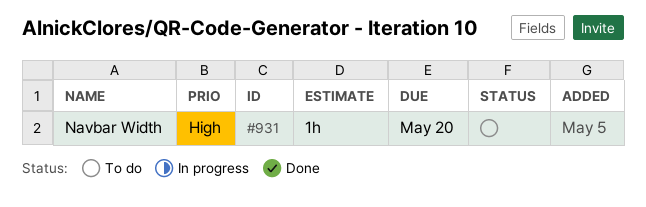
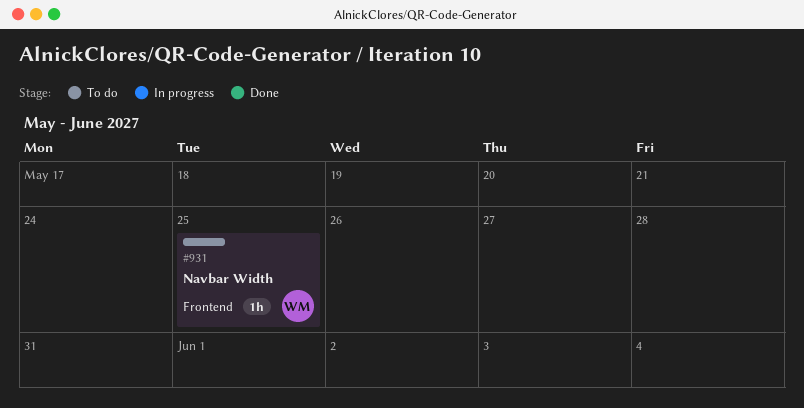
#931, due: May 20 -> May 25

